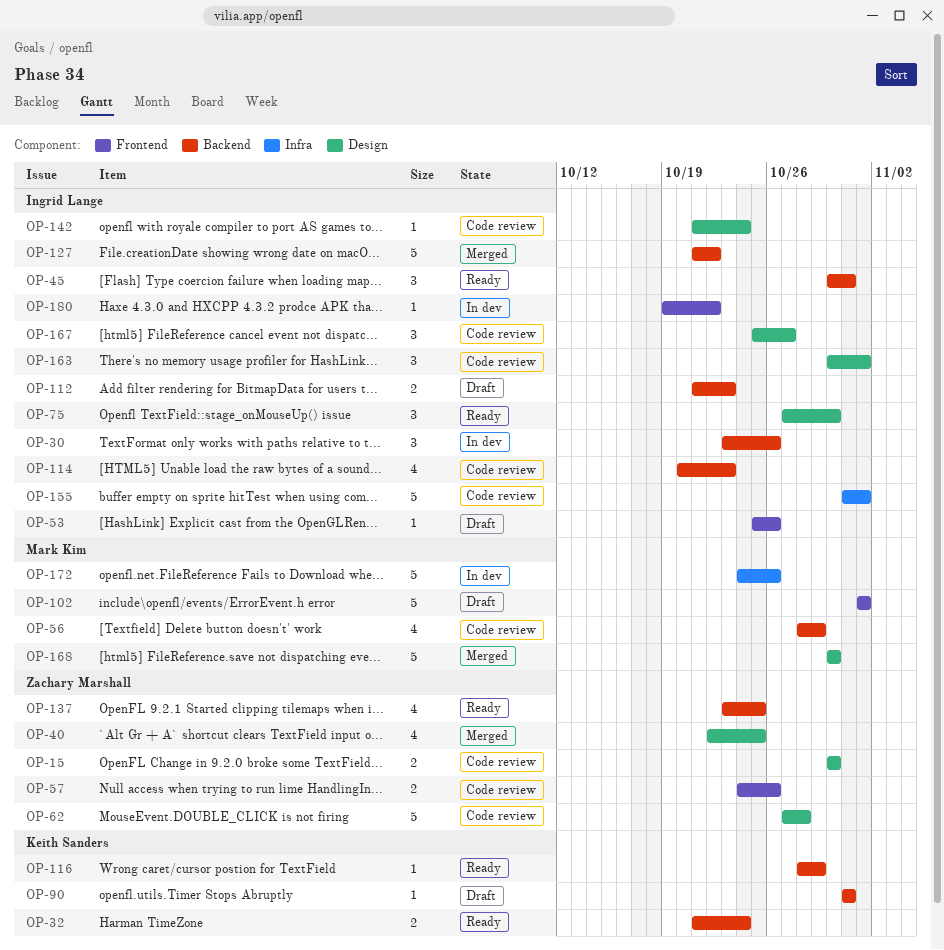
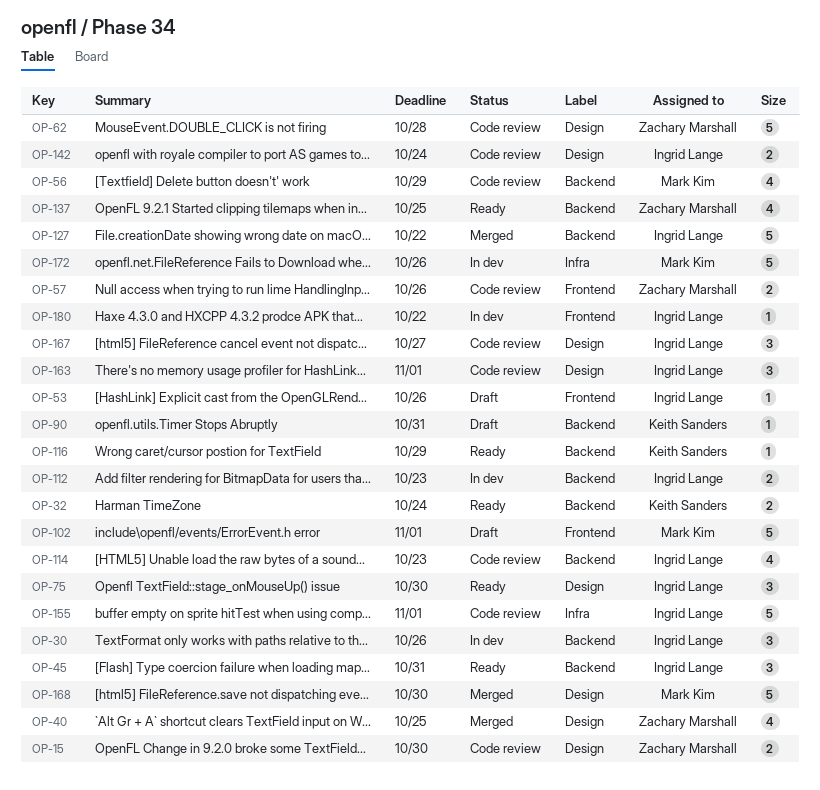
OP-112, status: Draft -> In dev
OP-142, estimate: 1 -> 2

